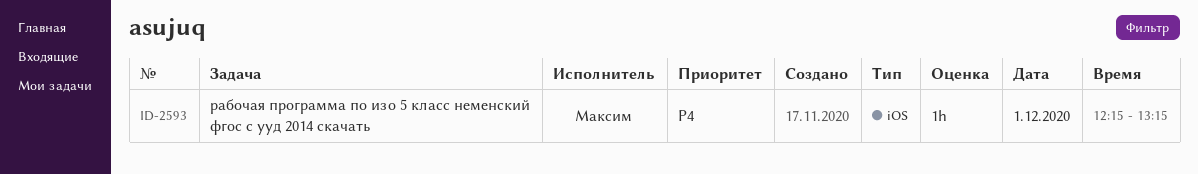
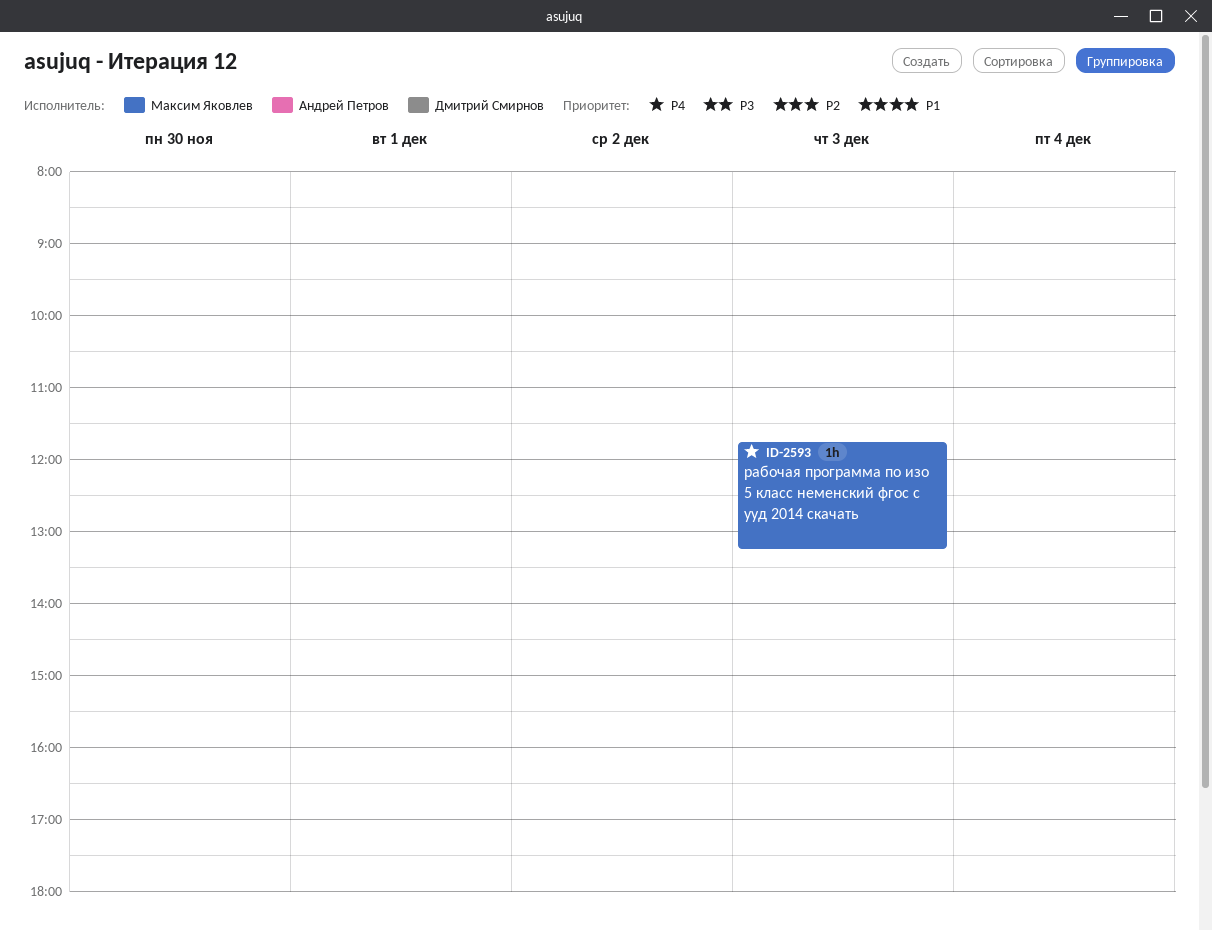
ID-2593, day: Dec 1 -> Dec 3
ID-2593, begins: 12:15 -> 11:45

